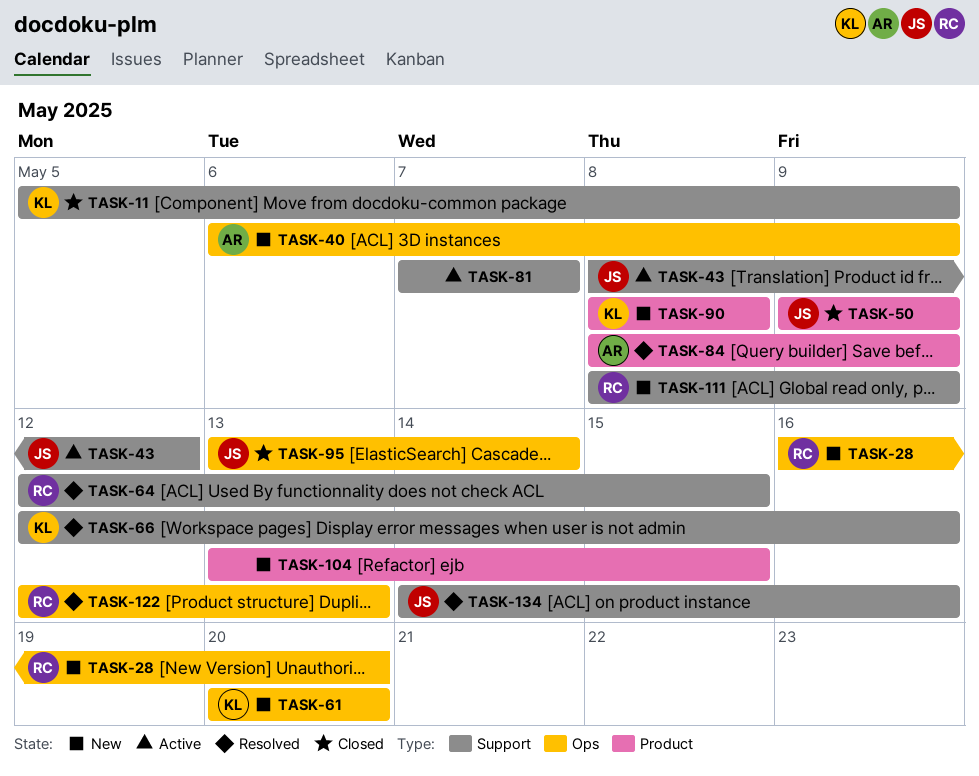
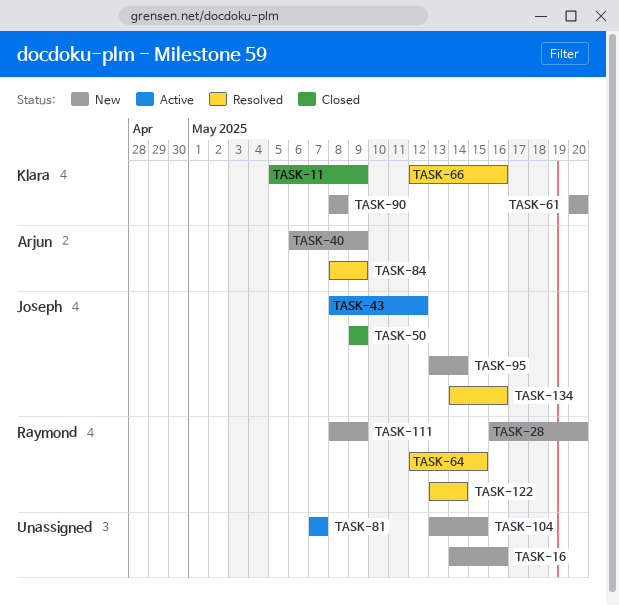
TASK-16: none -> present
TASK-95, status: Closed -> New
TASK-122, start: May 12 -> May 13
TASK-122, due: May 13 -> May 14

